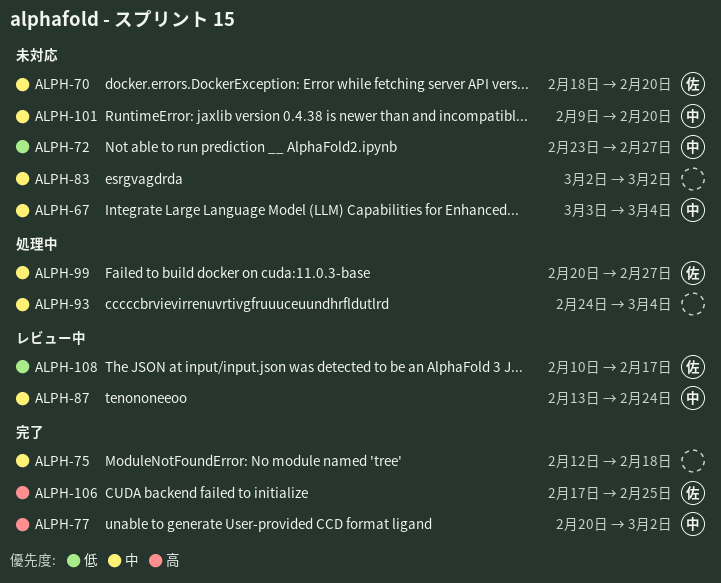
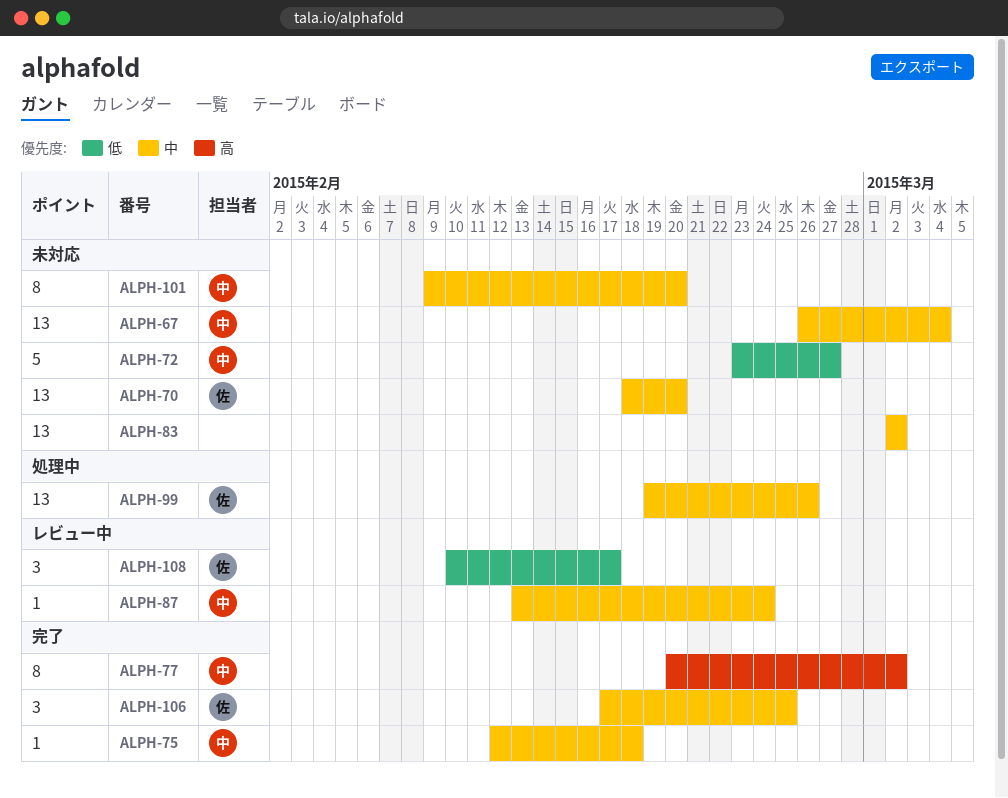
ALPH-67, start: Mar 3 -> Feb 26
ALPH-75, owner: none -> 中
ALPH-93: present -> none
ALPH-99, start: Feb 20 -> Feb 19
ALPH-99, due: Feb 27 -> Feb 26
ALPH-106, priority: 高 -> 中

